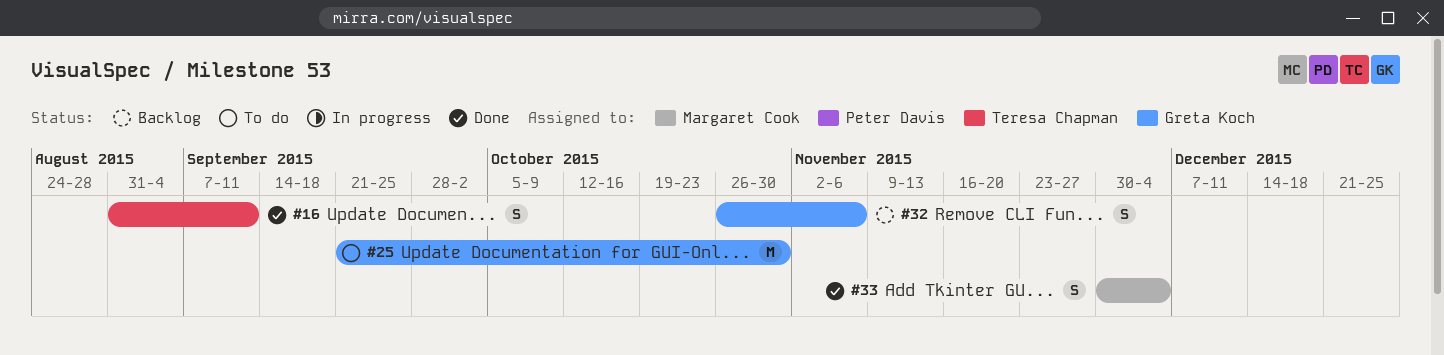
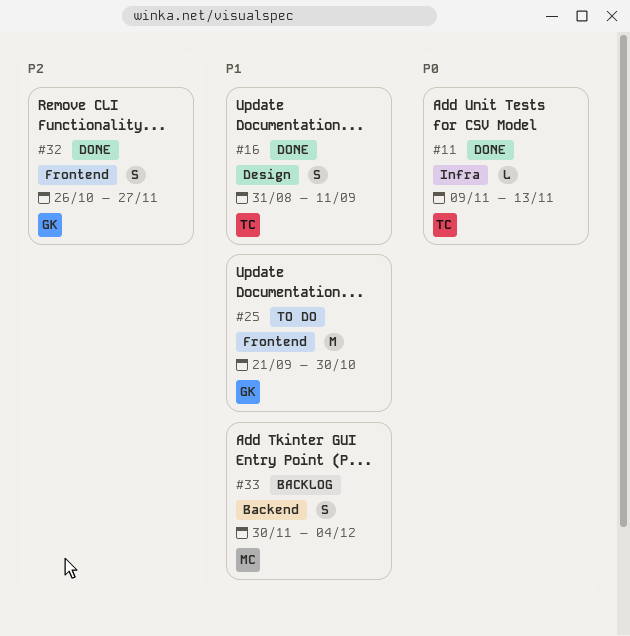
#11: none -> present
#32, status: Backlog -> Done
#32, due: Nov 6 -> Nov 27
#33, status: Done -> Backlog

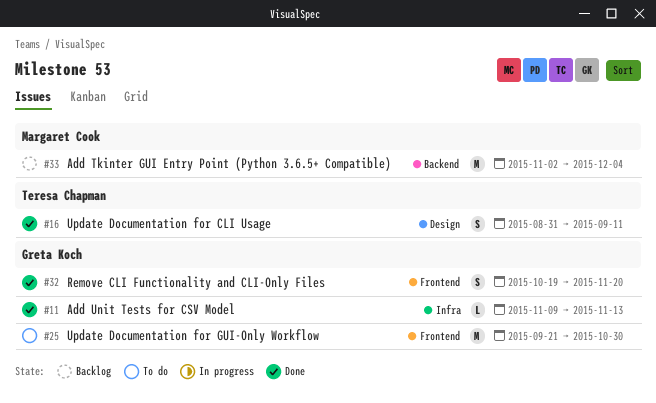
#11, owner: Teresa Chapman -> Greta Koch
#32, start: Oct 26 -> Oct 19
#32, due: Nov 27 -> Nov 20
#33, estimate: S -> M
#33, start: Nov 30 -> Nov 2

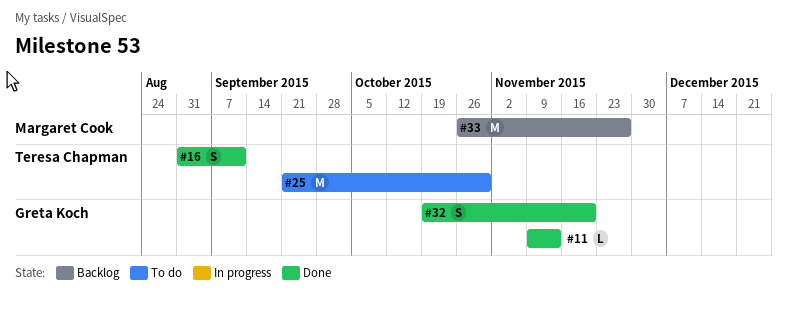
#25, owner: Greta Koch -> Teresa Chapman
#33, start: Nov 2 -> Oct 26
#33, due: Dec 4 -> Nov 27

